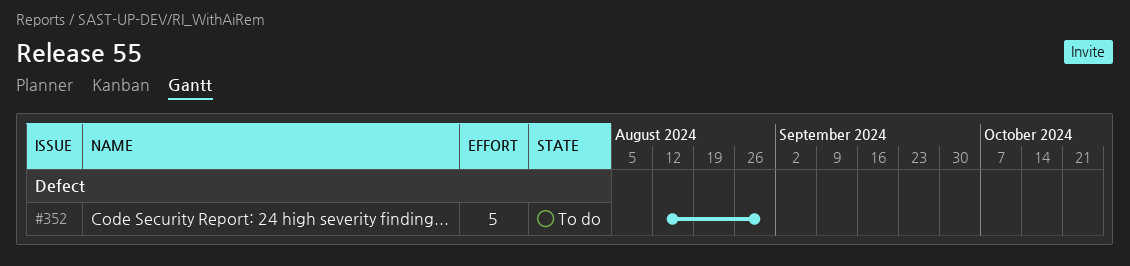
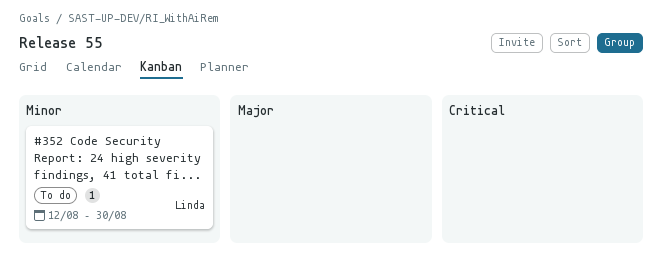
#352, estimate: 5 -> 1

